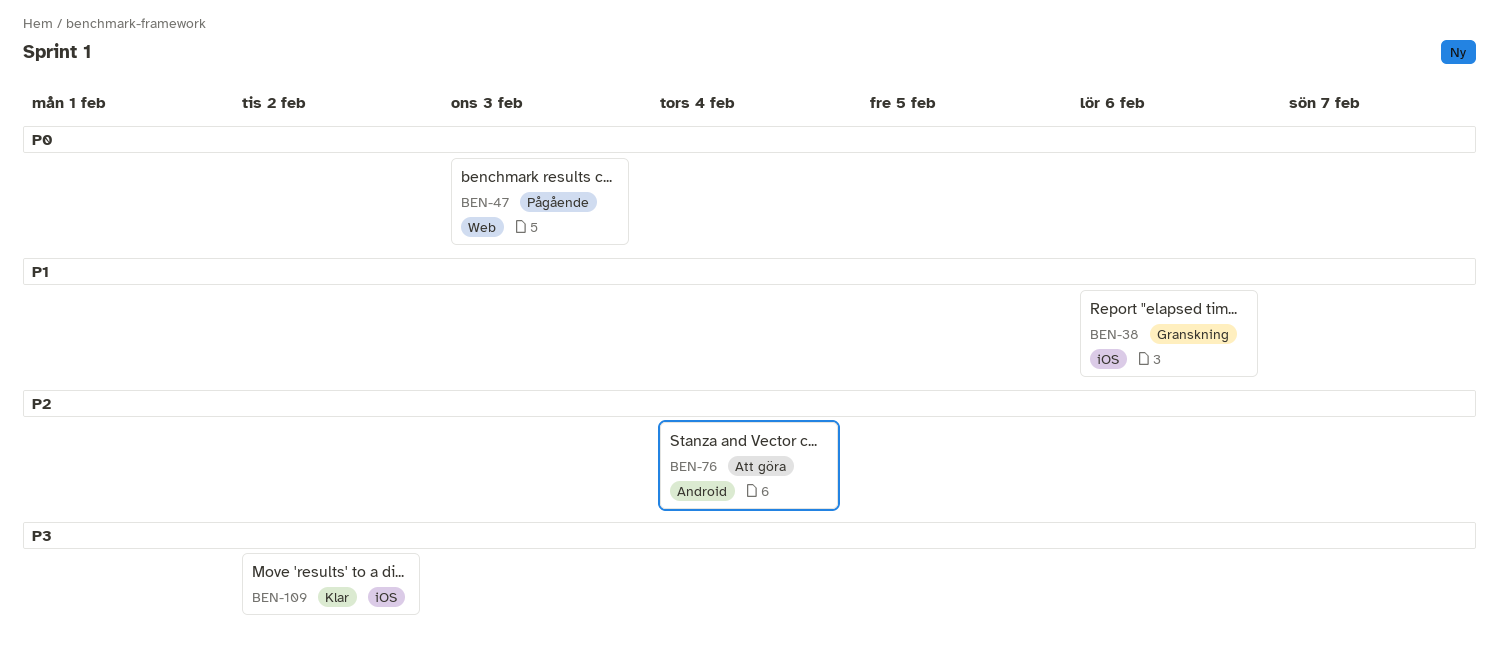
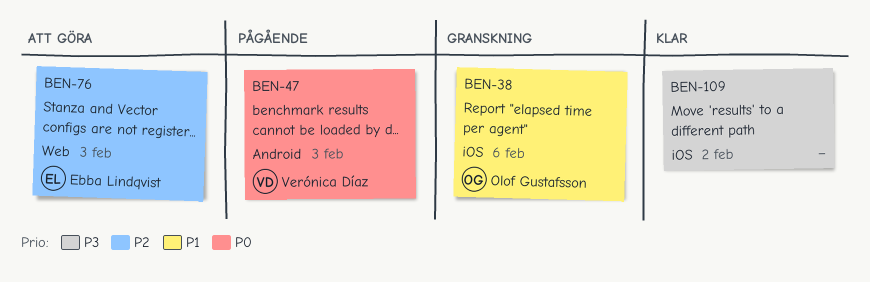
BEN-47, label: Web -> Android
BEN-76, label: Android -> Web
BEN-76, due: Feb 4 -> Feb 3

